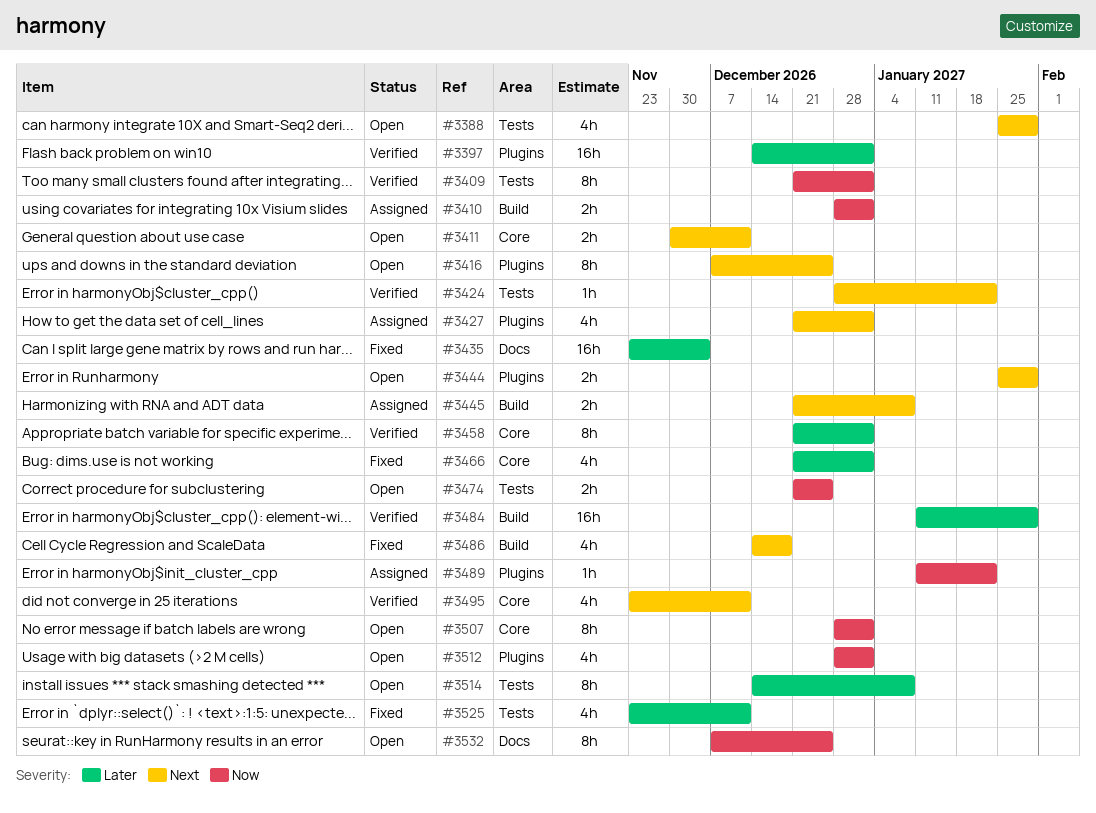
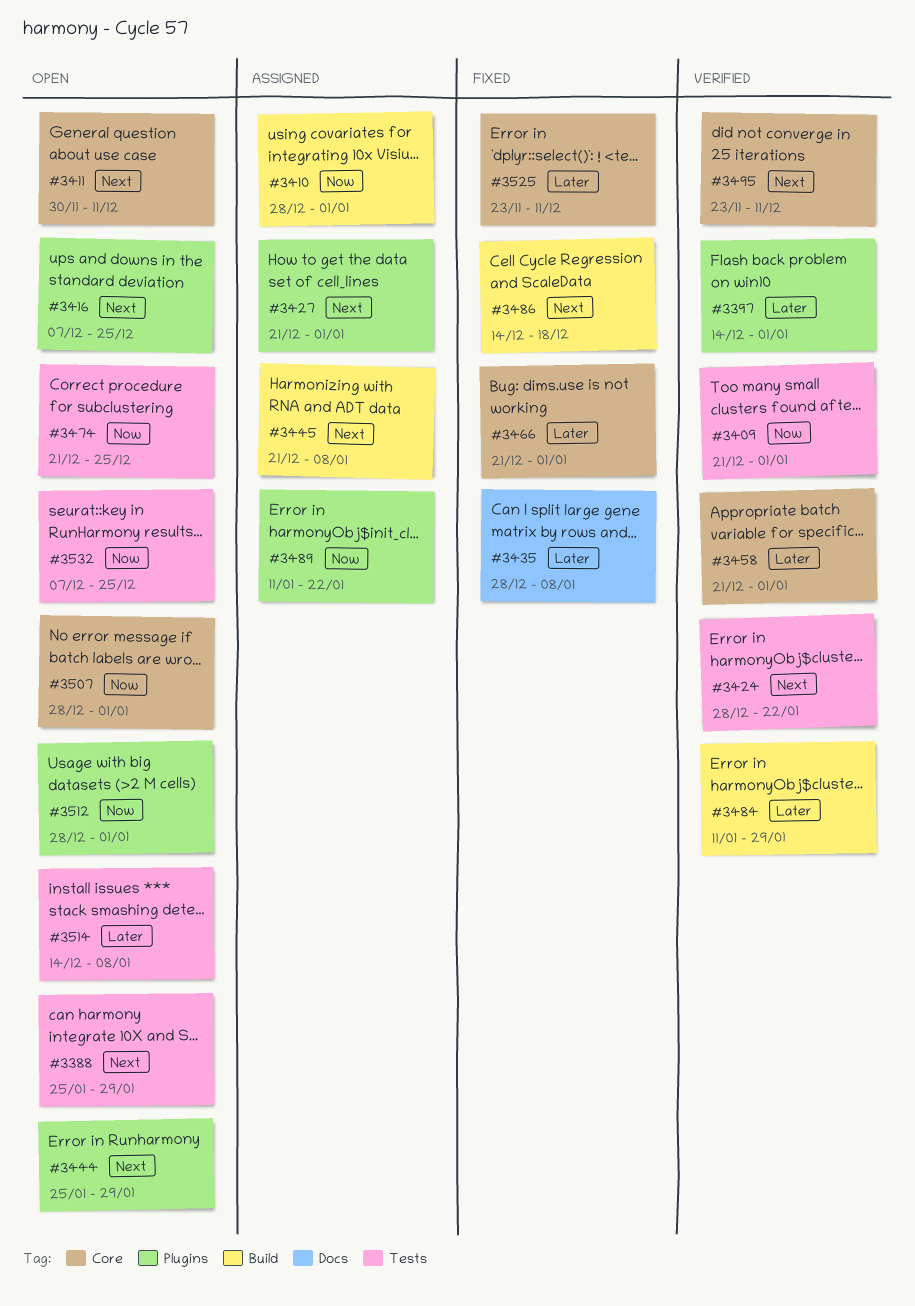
#3435, start: Nov 23 -> Dec 28
#3435, due: Dec 4 -> Jan 8
#3525, label: Tests -> Core
#3532, label: Docs -> Tests

